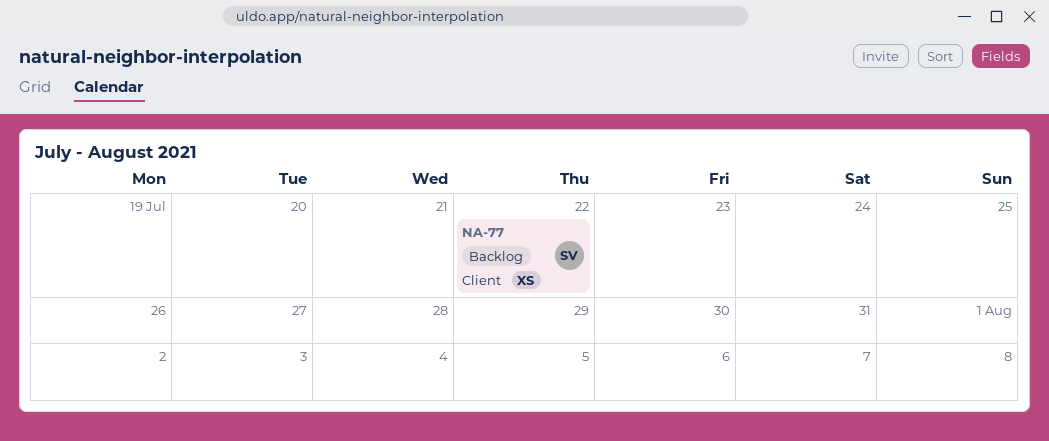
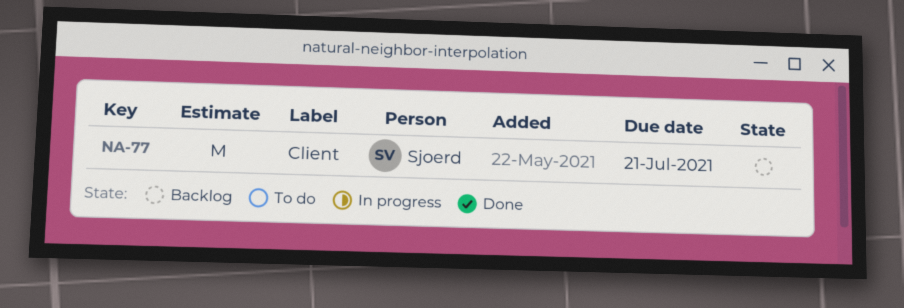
NA-77, estimate: XS -> M
NA-77, due: Jul 22 -> Jul 21

